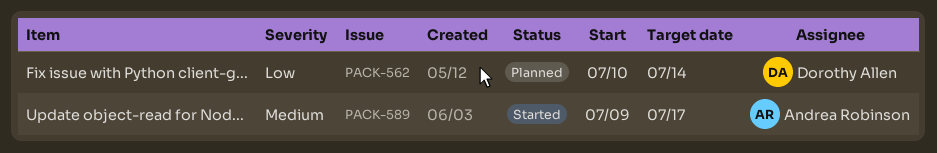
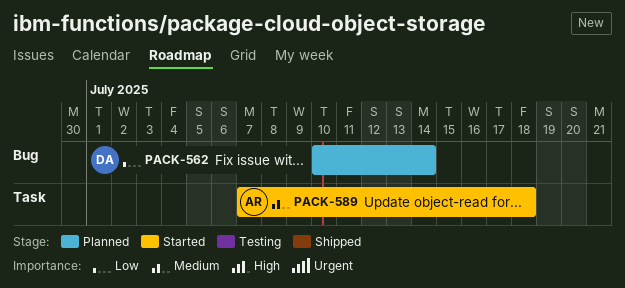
PACK-589, start: Jul 9 -> Jul 7
PACK-589, due: Jul 17 -> Jul 18

